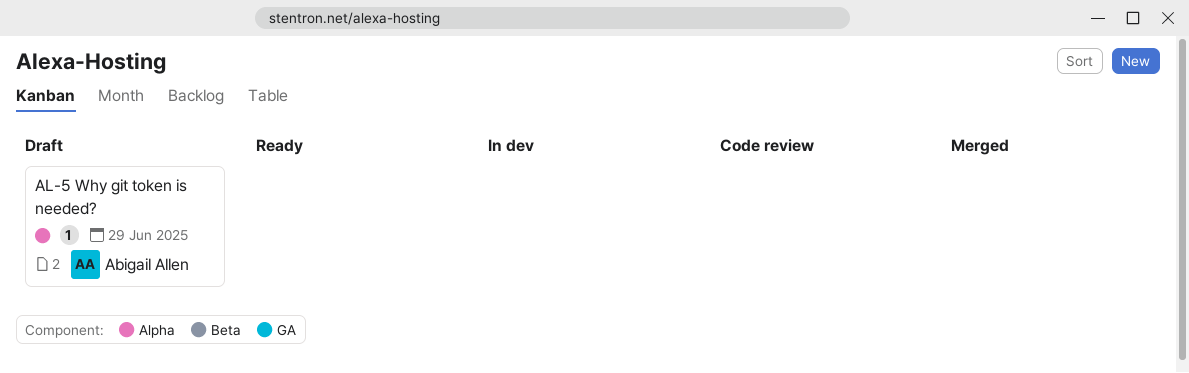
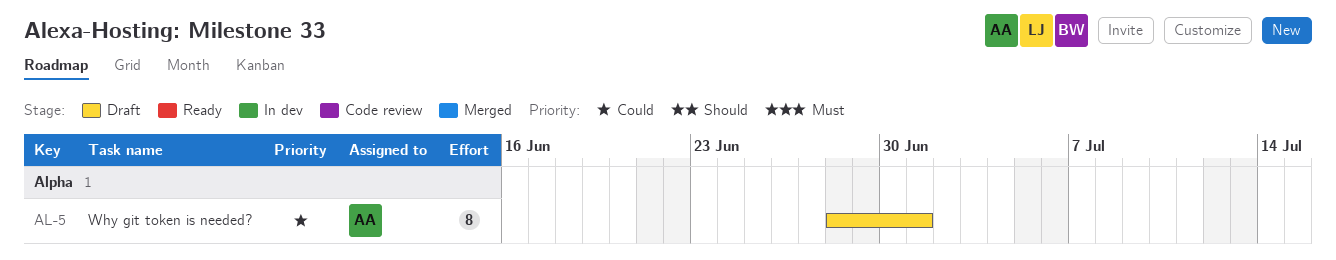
AL-5, estimate: 1 -> 8
AL-5, due: Jun 29 -> Jul 1

